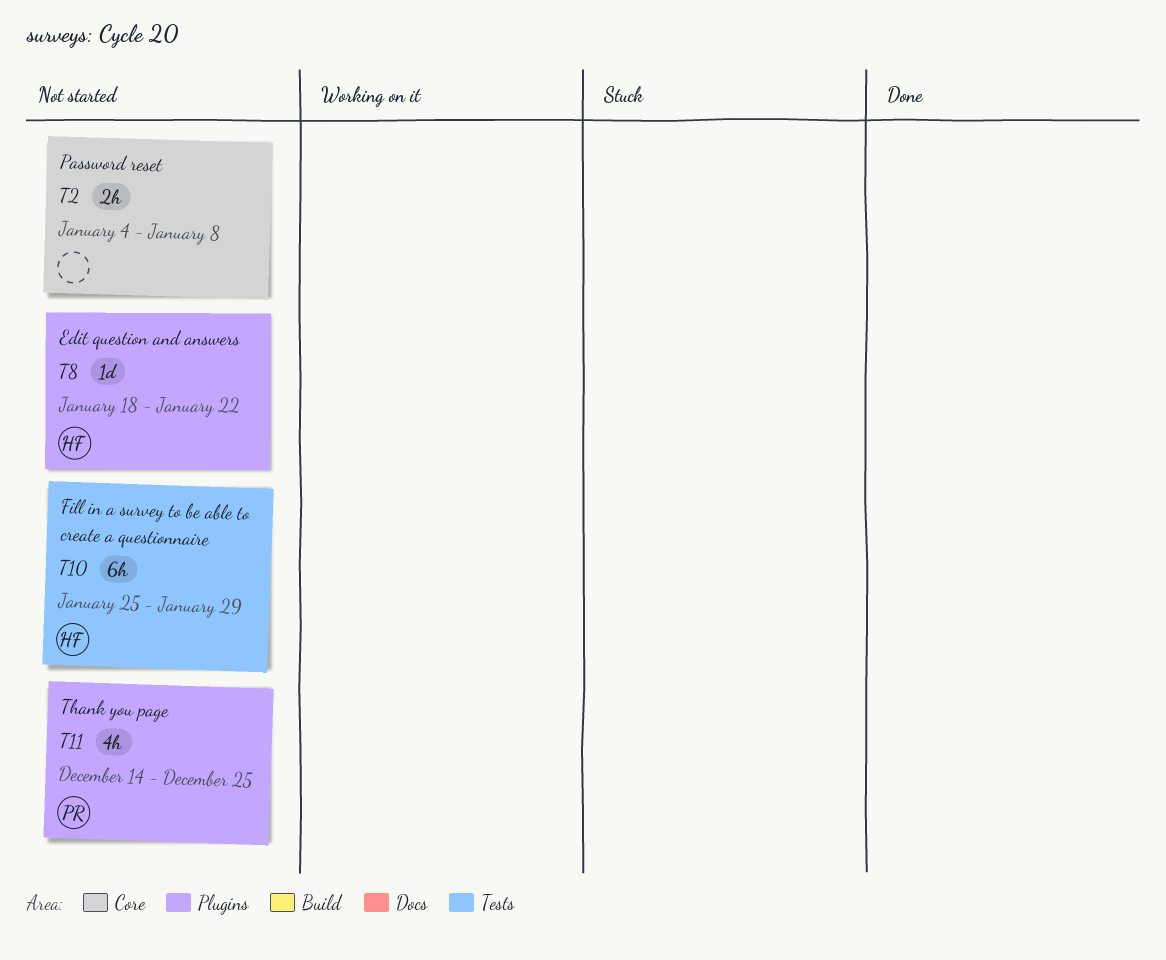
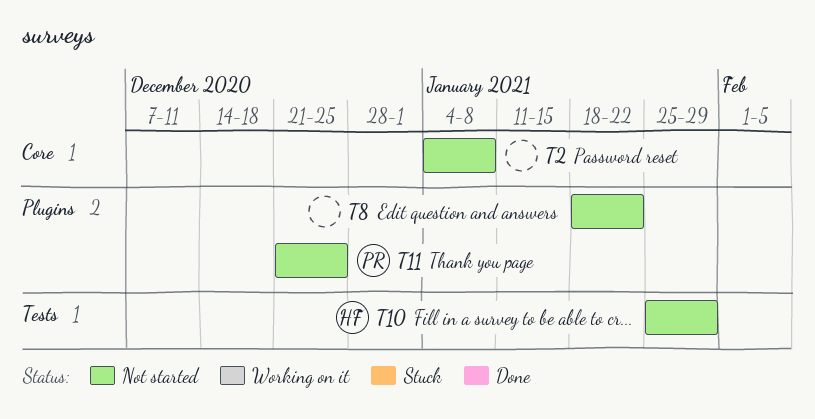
T8, owner: HF -> none
T11, start: Dec 14 -> Dec 21

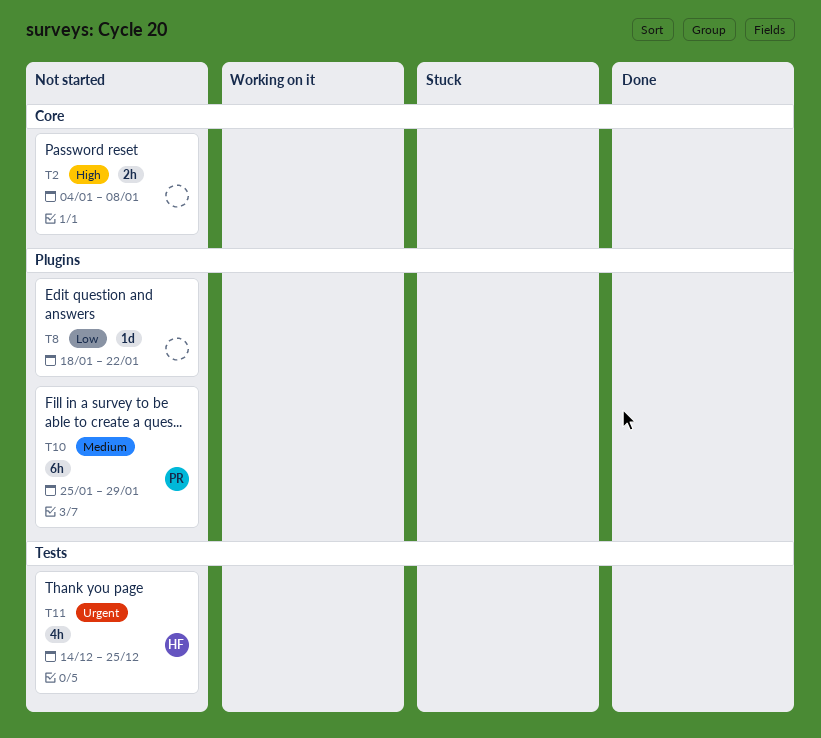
T10, owner: HF -> PR
T10, label: Tests -> Plugins
T11, owner: PR -> HF
T11, label: Plugins -> Tests
T11, start: Dec 21 -> Dec 14

